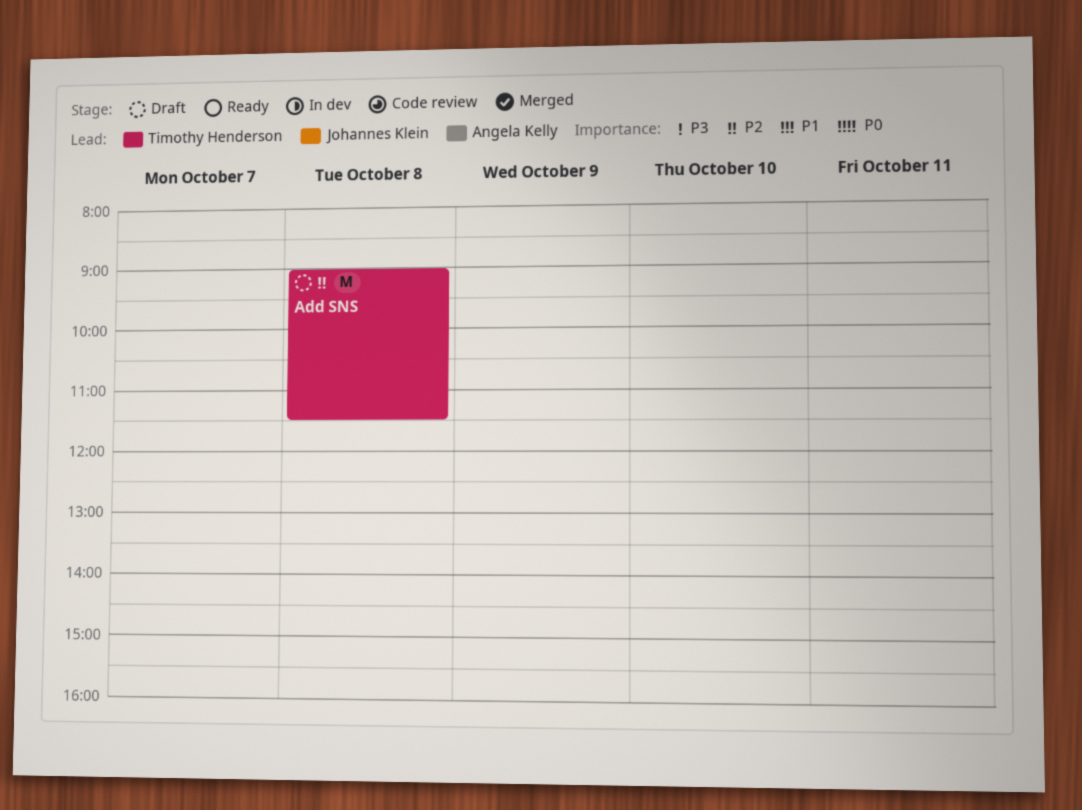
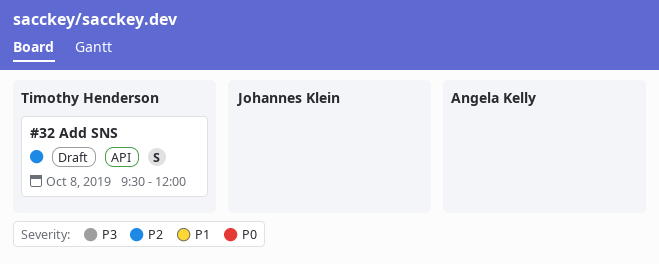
Add SNS, estimate: M -> S
Add SNS, begins: 09:00 -> 09:30
Add SNS, ends: 11:30 -> 12:00

